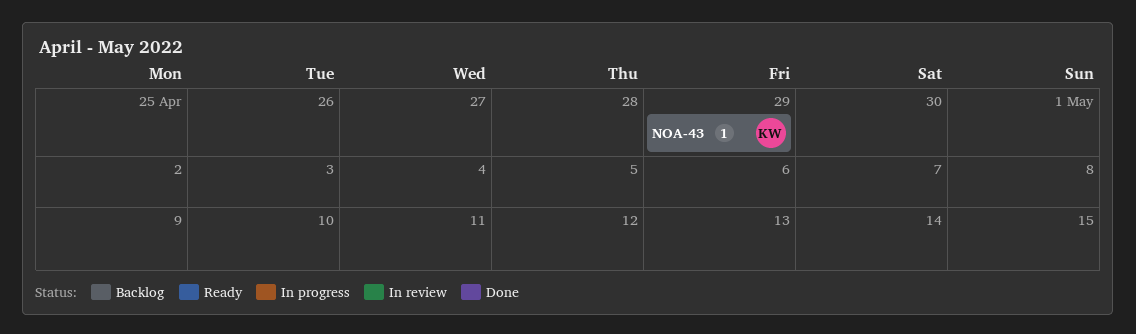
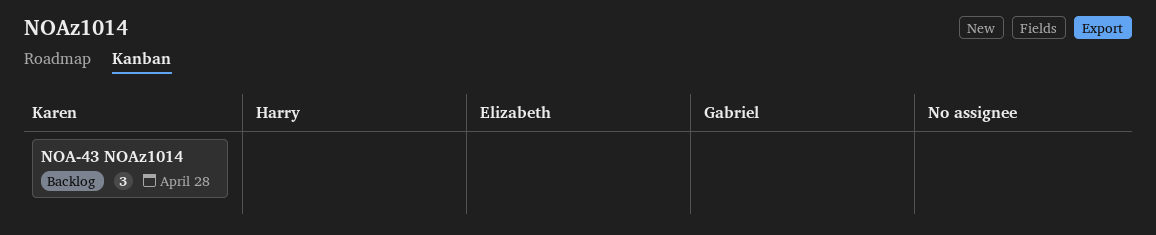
NOA-43, estimate: 1 -> 3
NOA-43, due: Apr 29 -> Apr 28

